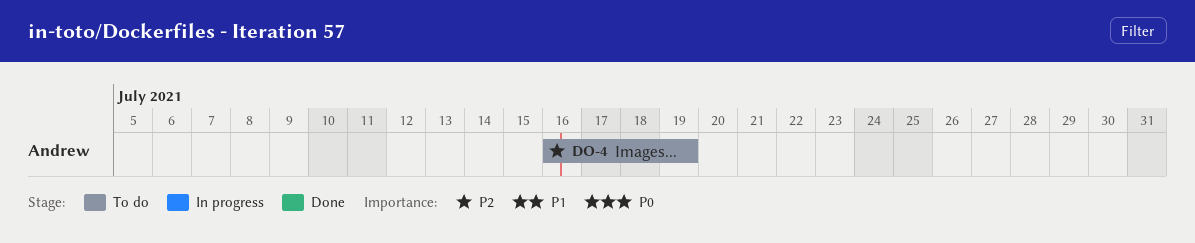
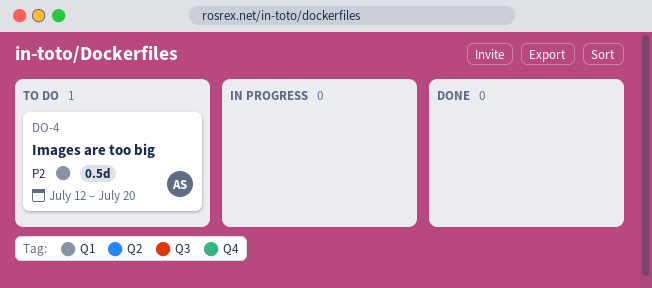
DO-4, start: Jul 16 -> Jul 12
DO-4, due: Jul 19 -> Jul 20

